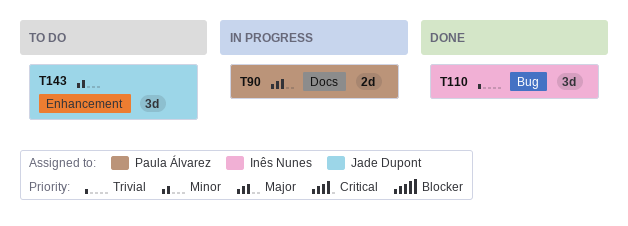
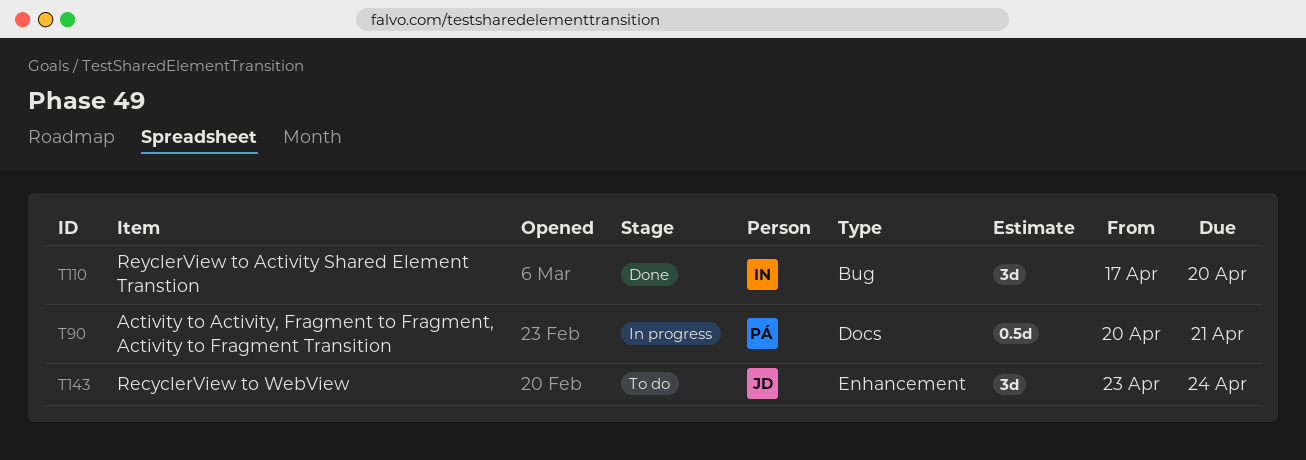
T90, estimate: 2d -> 0.5d

